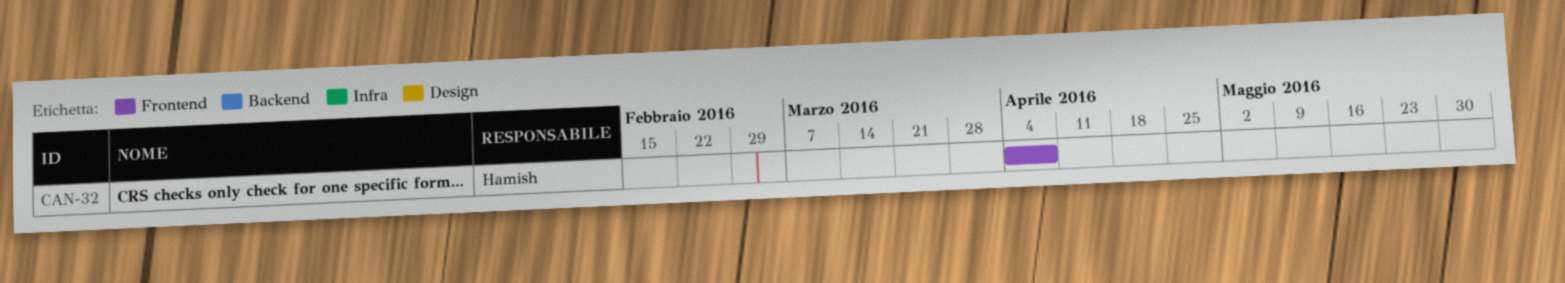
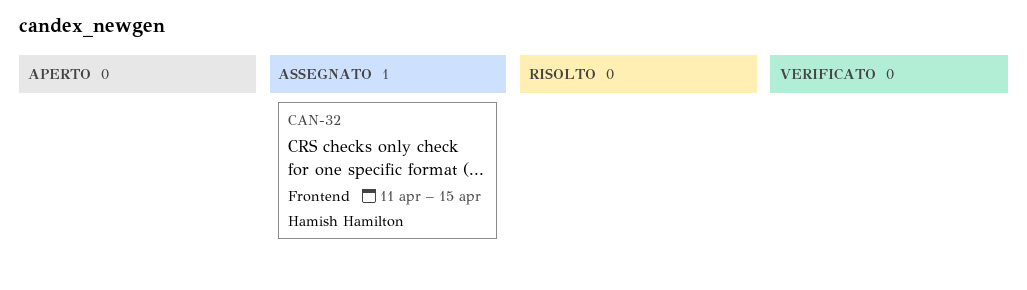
CAN-32, start: Apr 4 -> Apr 11
CAN-32, due: Apr 8 -> Apr 15

